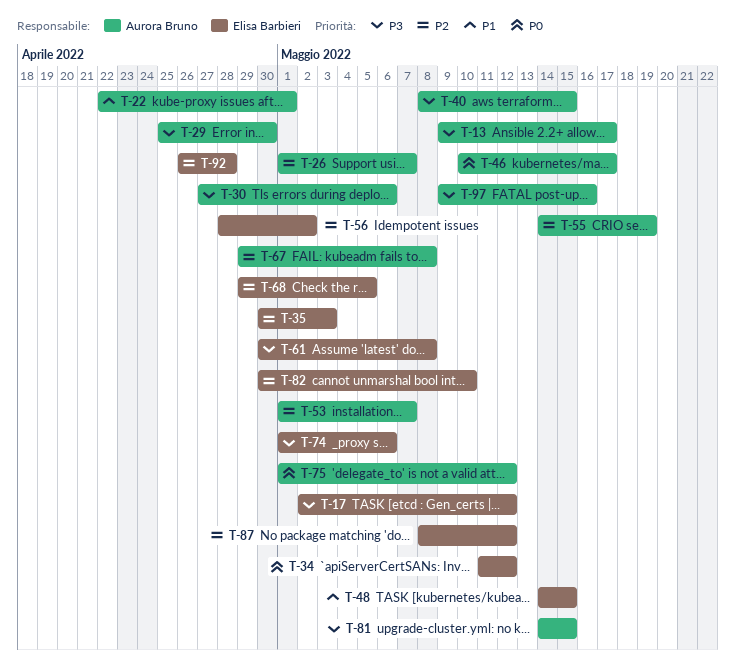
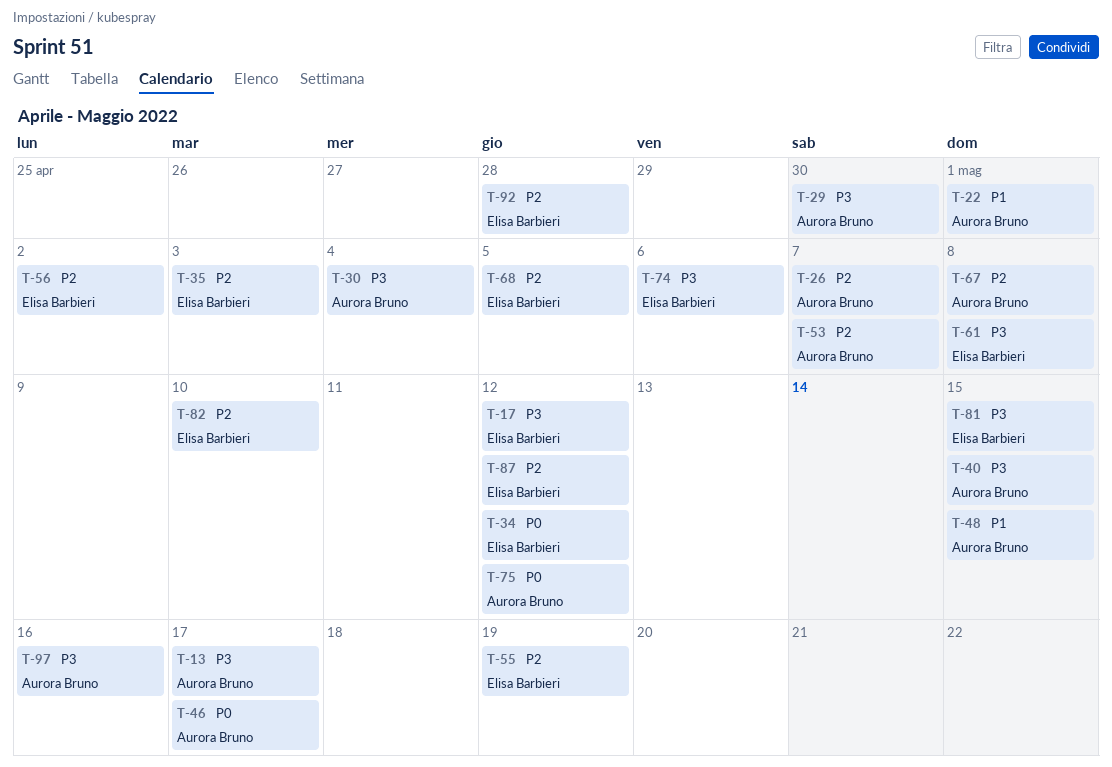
T-30, due: May 6 -> May 4
T-48, owner: Elisa Barbieri -> Aurora Bruno
T-55, owner: Aurora Bruno -> Elisa Barbieri
T-81, owner: Aurora Bruno -> Elisa Barbieri

